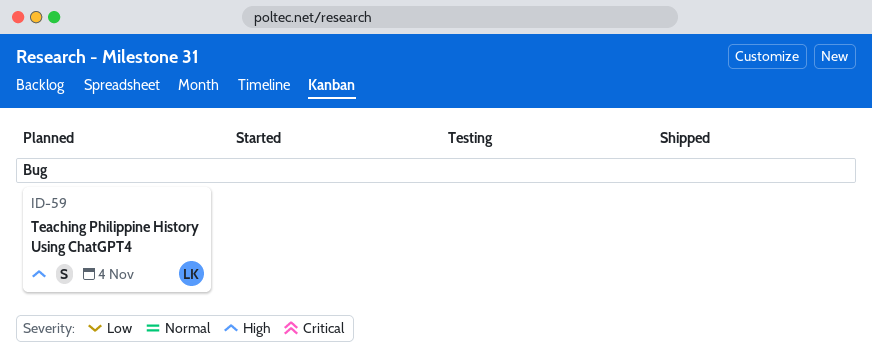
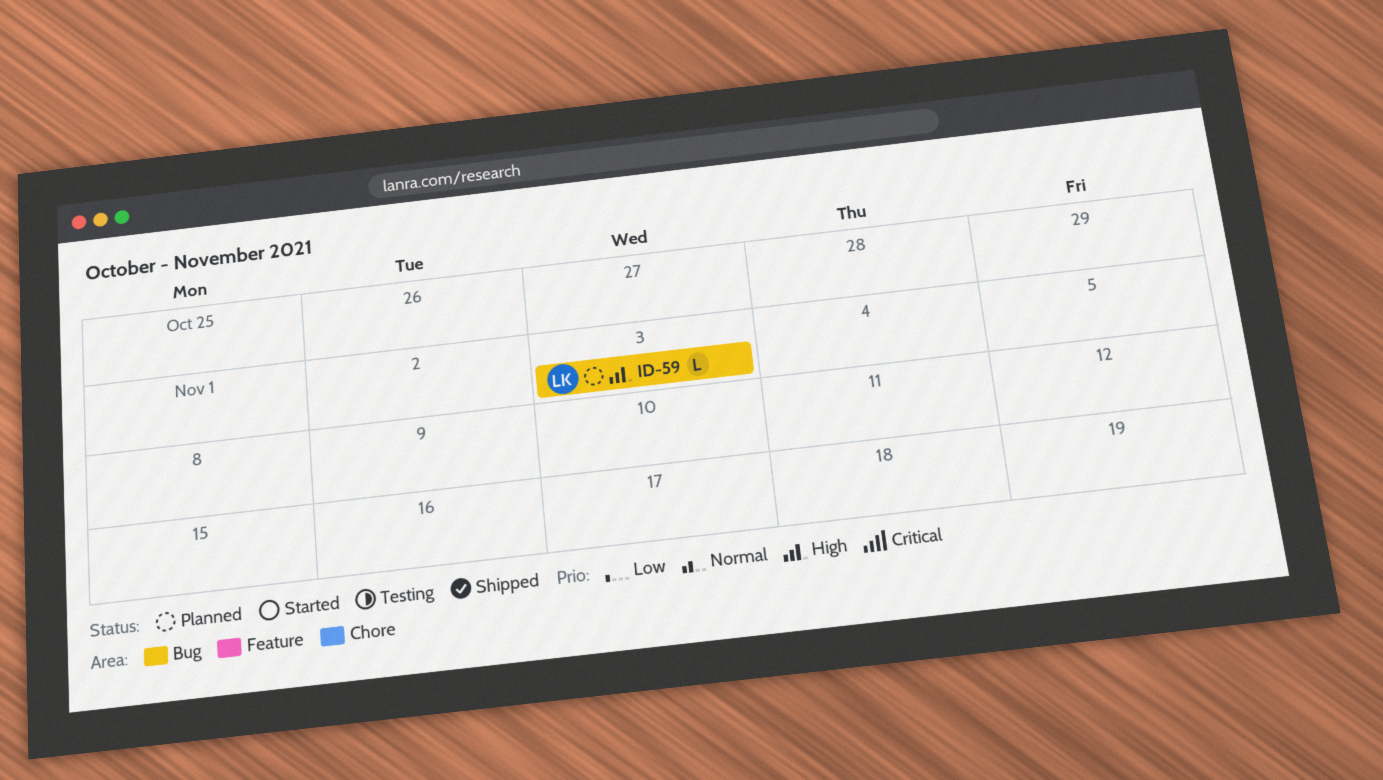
ID-59, estimate: S -> L
ID-59, due: Nov 4 -> Nov 3

